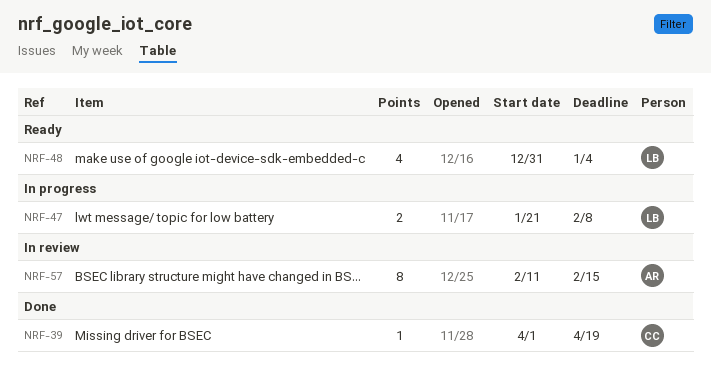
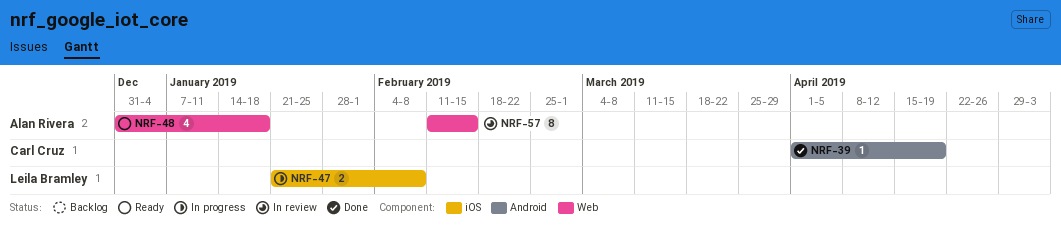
NRF-48, owner: Leila Bramley -> Alan Rivera
NRF-48, due: Jan 4 -> Jan 18

